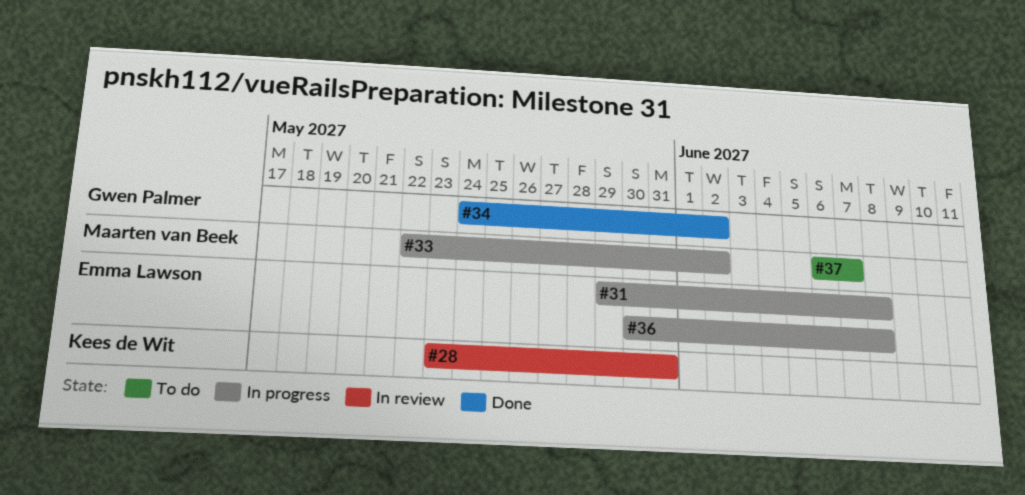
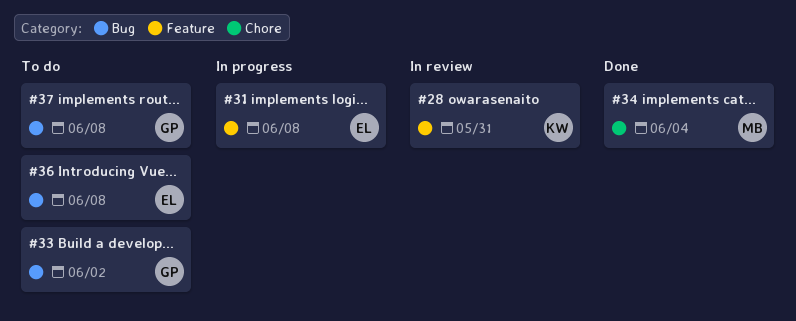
#33, status: In progress -> To do
#33, owner: Maarten van Beek -> Gwen Palmer
#34, owner: Gwen Palmer -> Maarten van Beek
#34, due: Jun 2 -> Jun 4
#36, status: In progress -> To do
#37, owner: Maarten van Beek -> Gwen Palmer
#37, due: Jun 7 -> Jun 8

